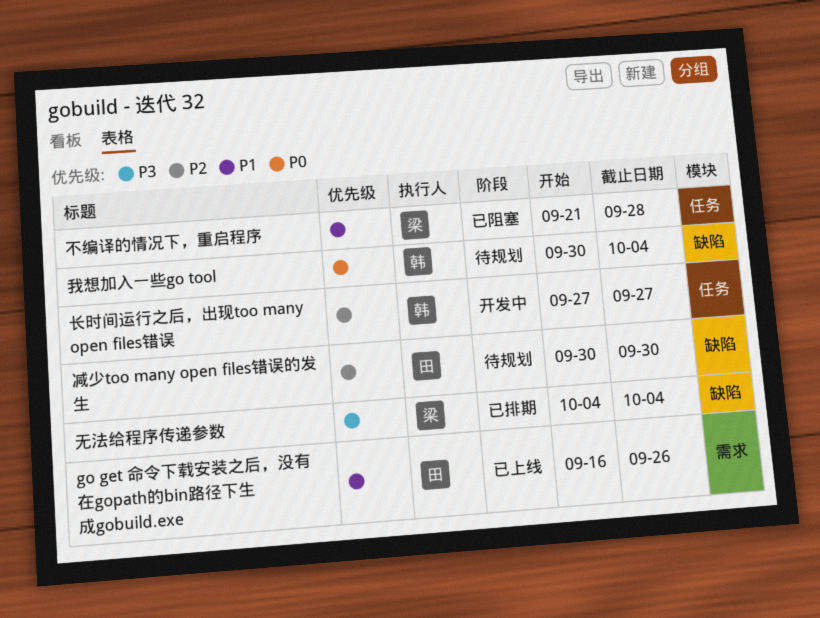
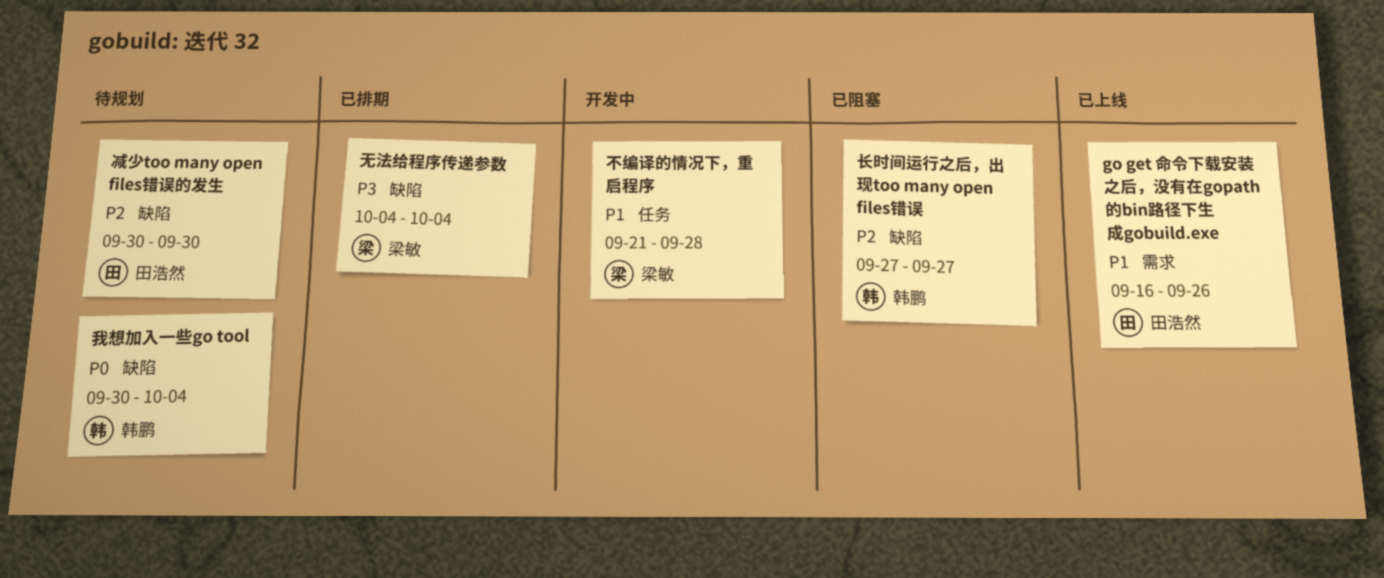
不编译的情况下，重启程序, status: 已阻塞 -> 开发中
长时间运行之后，出现too many open files错误, status: 开发中 -> 已阻塞
长时间运行之后，出现too many open files错误, label: 任务 -> 缺陷

